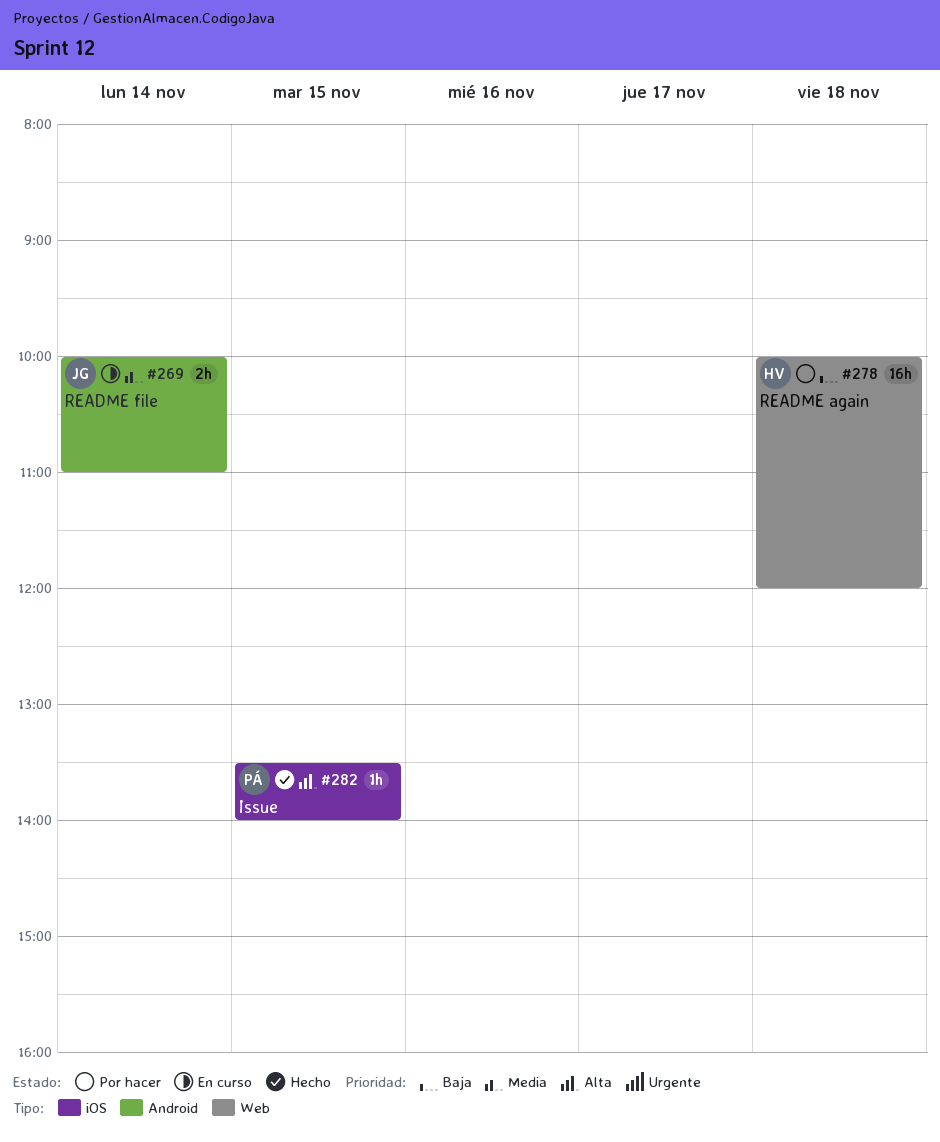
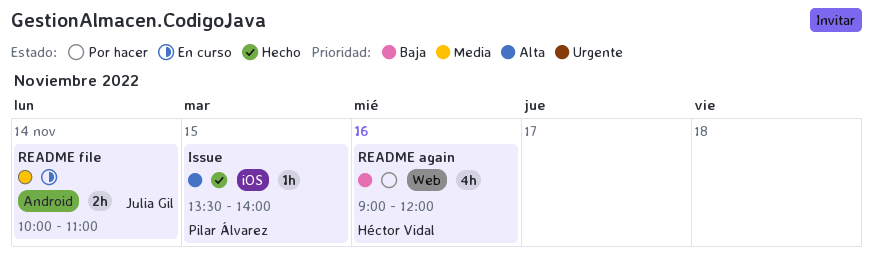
README again, estimate: 16h -> 4h
README again, day: Nov 18 -> Nov 16
README again, begins: 10:00 -> 09:00

